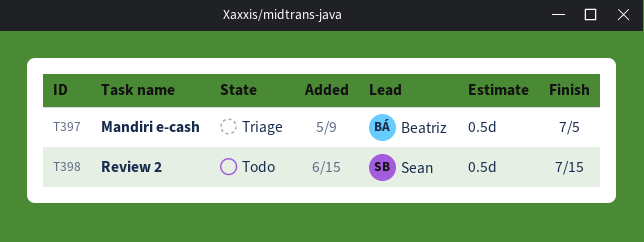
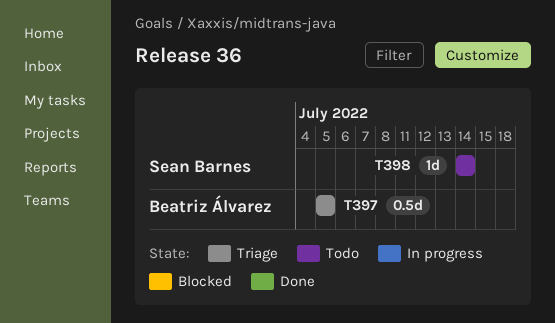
T398, estimate: 0.5d -> 1d
T398, due: Jul 15 -> Jul 14

